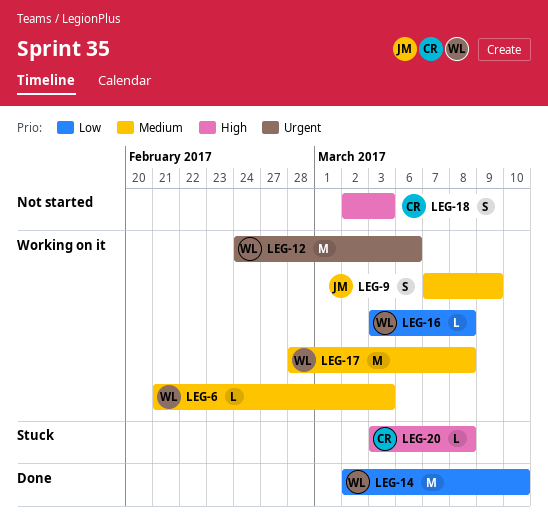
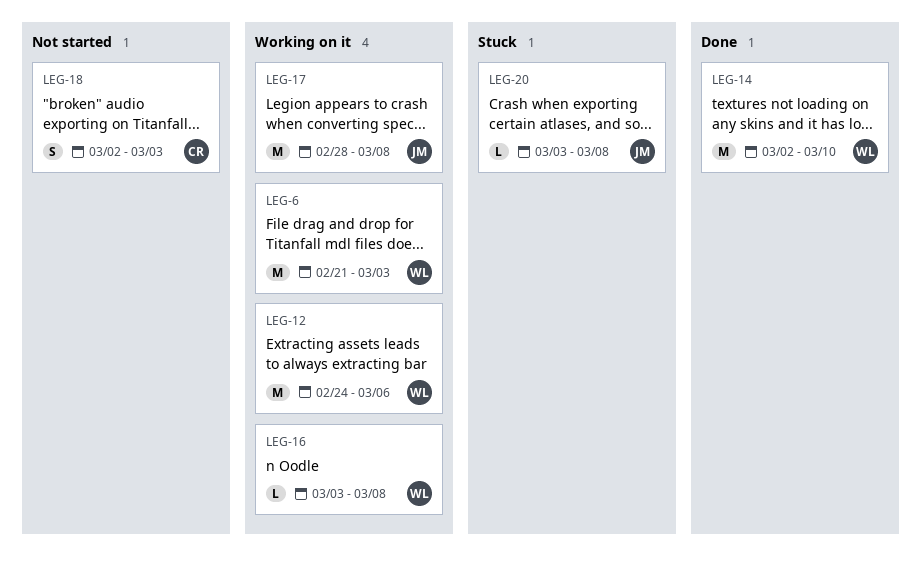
LEG-6, estimate: L -> M
LEG-9: present -> none
LEG-17, owner: WL -> JM
LEG-20, owner: CR -> JM

